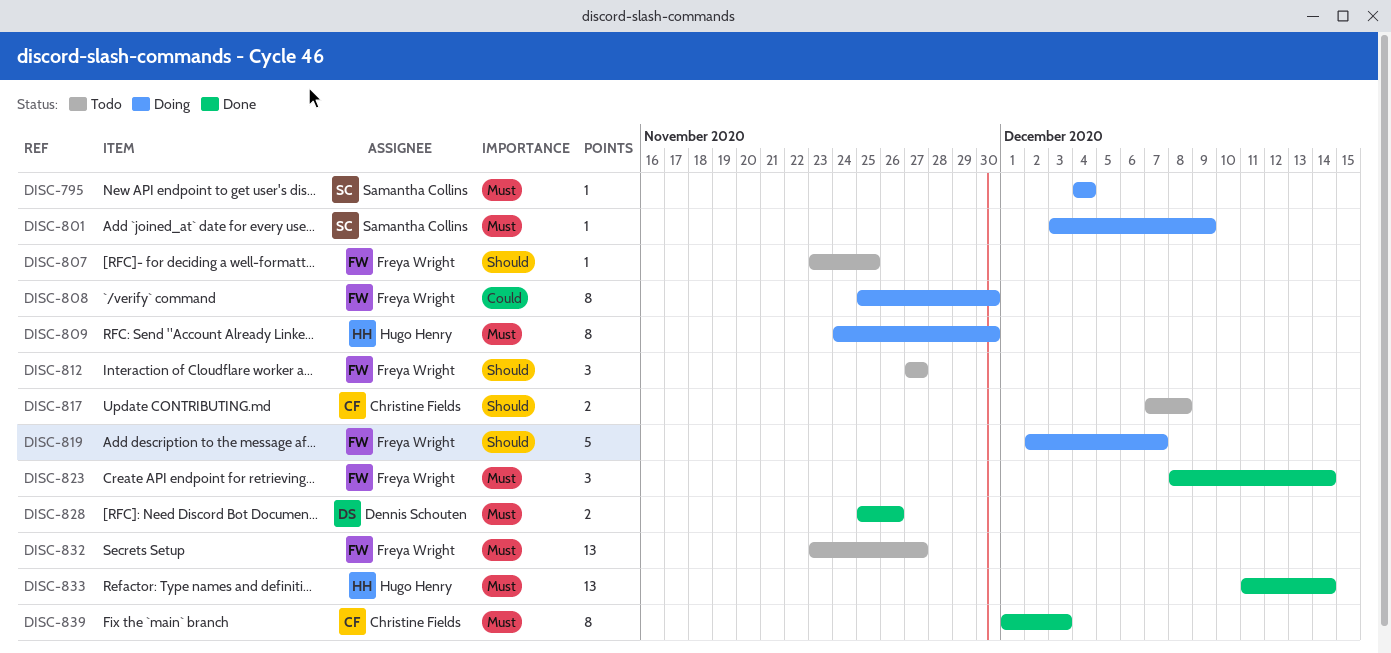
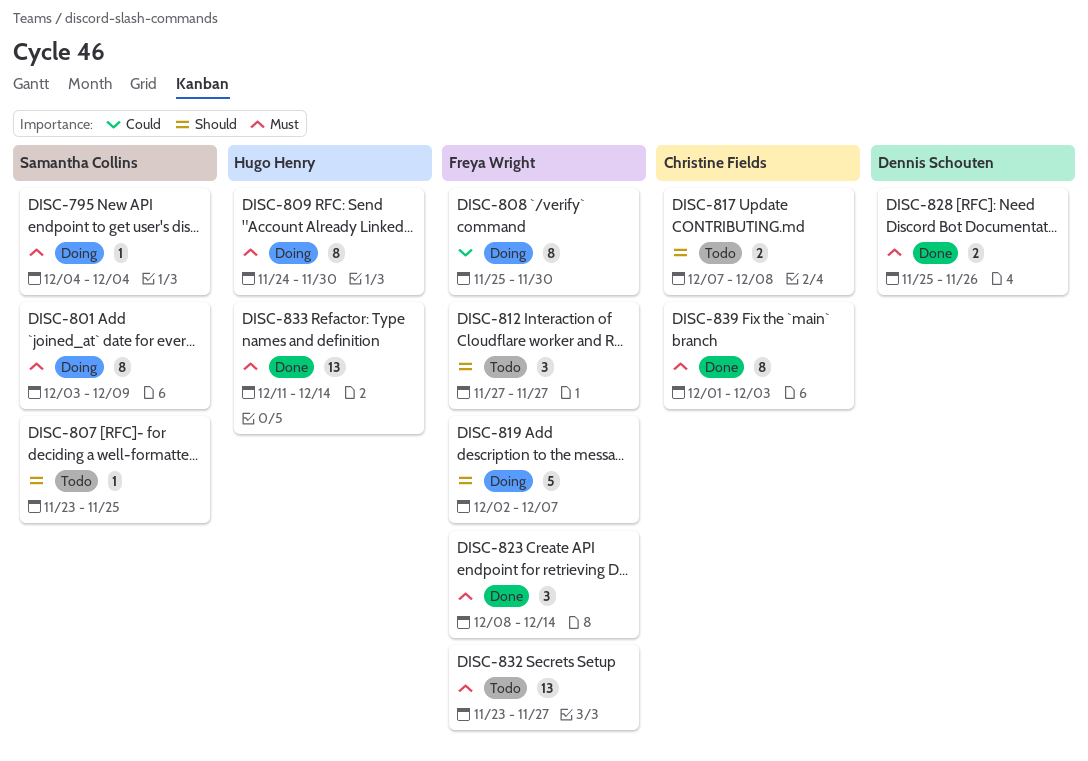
DISC-801, estimate: 1 -> 8
DISC-807, owner: Freya Wright -> Samantha Collins

